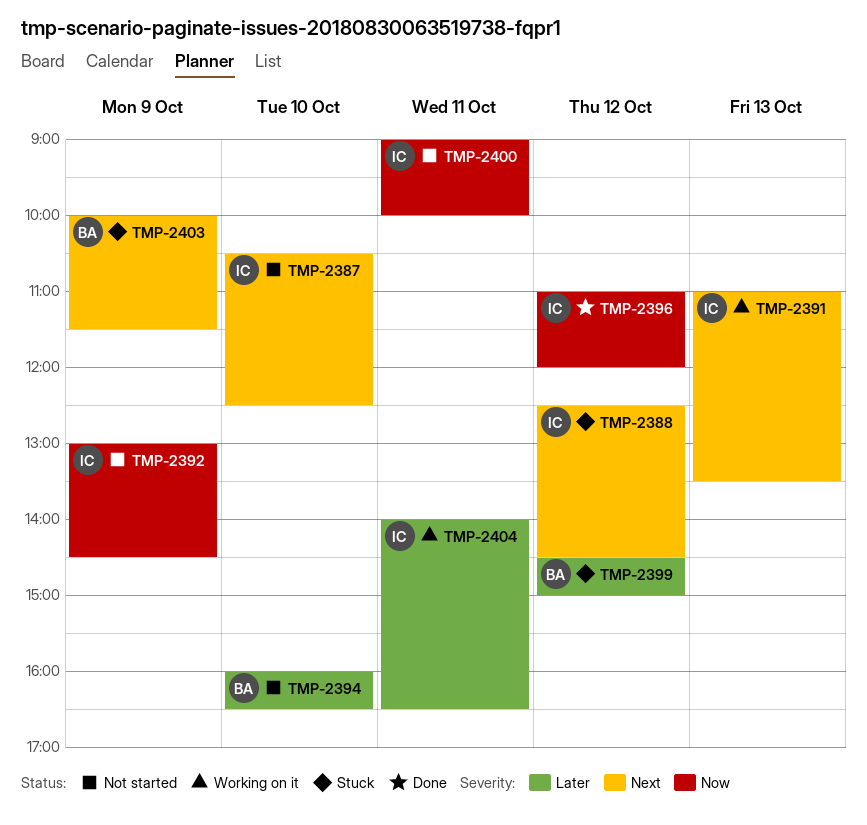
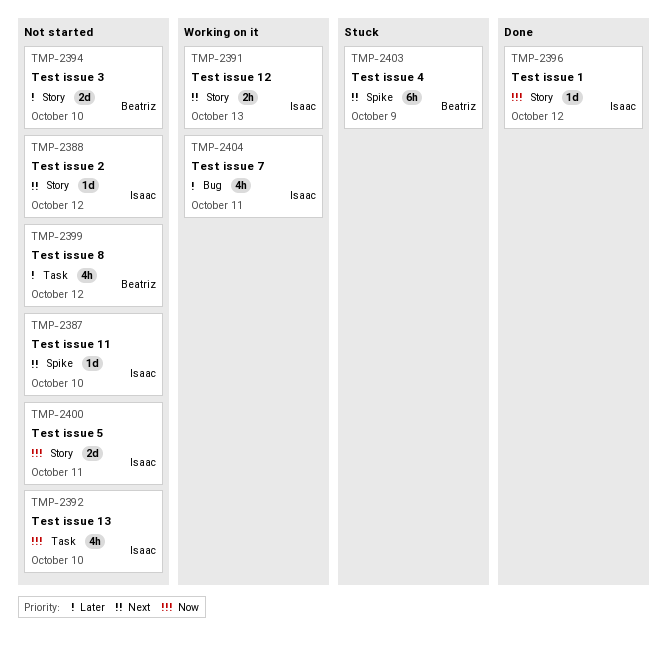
TMP-2388, status: Stuck -> Not started
TMP-2392, day: Oct 9 -> Oct 10
TMP-2399, status: Stuck -> Not started

